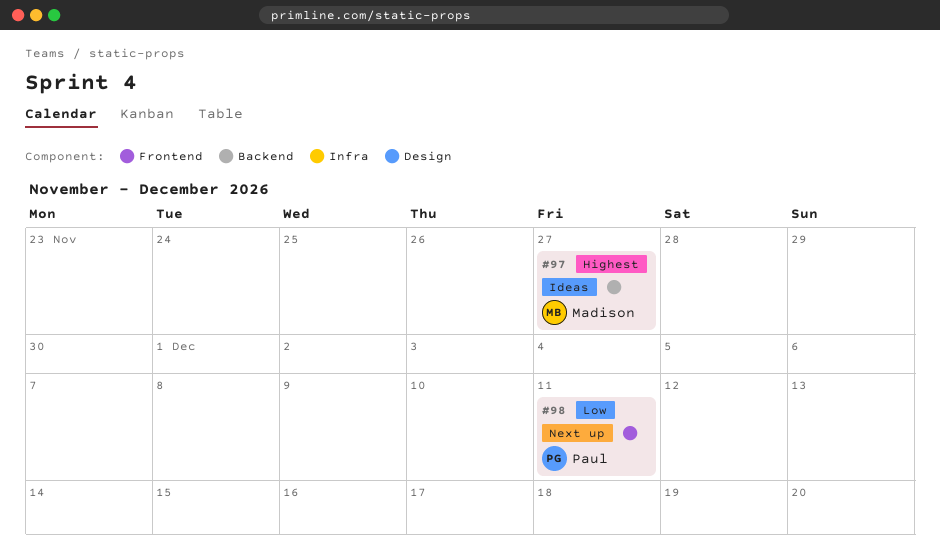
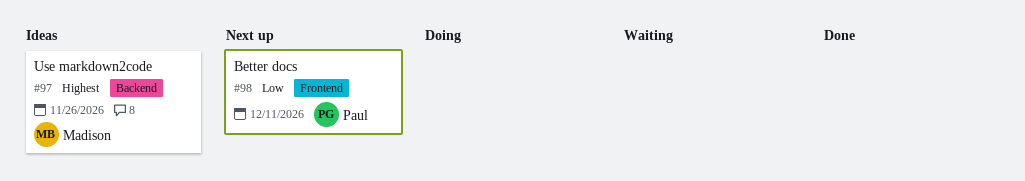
#97, due: Nov 27 -> Nov 26

